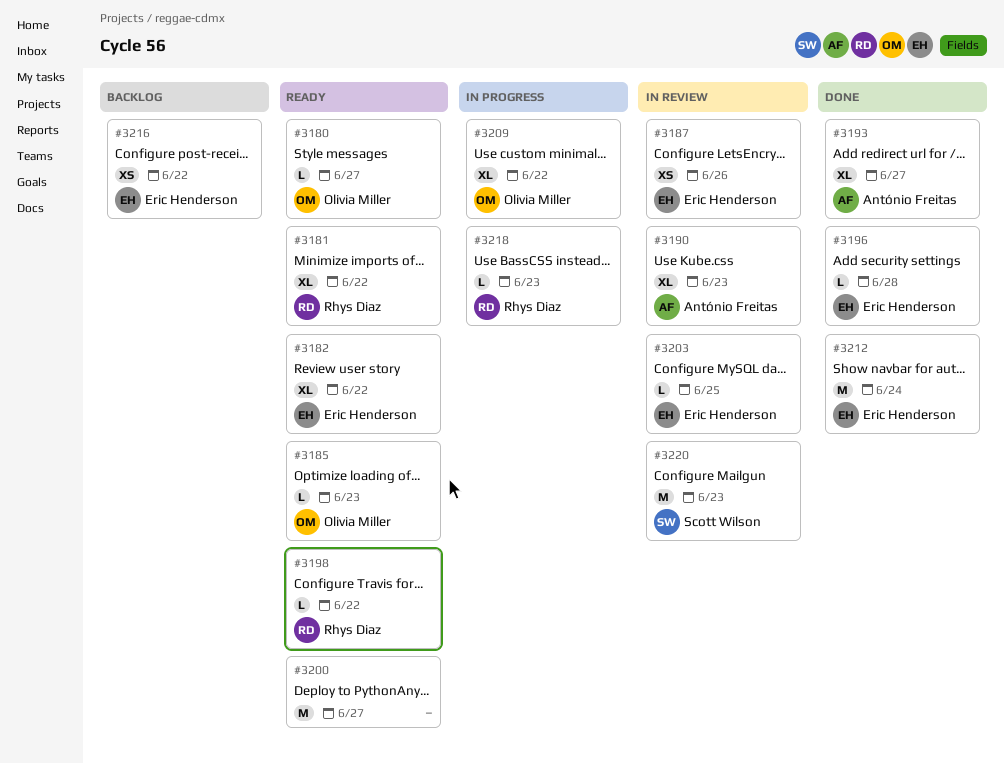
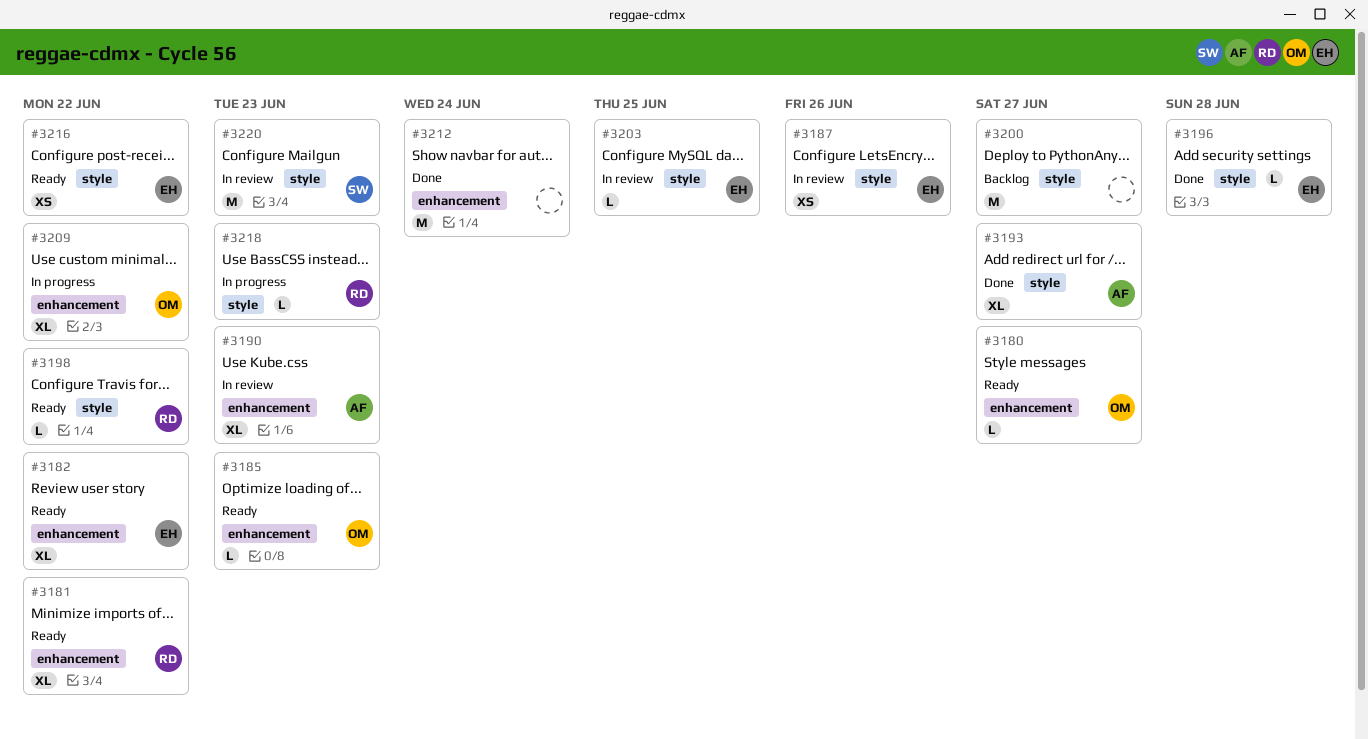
#3200, status: Ready -> Backlog
#3212, owner: Eric Henderson -> none
#3216, status: Backlog -> Ready

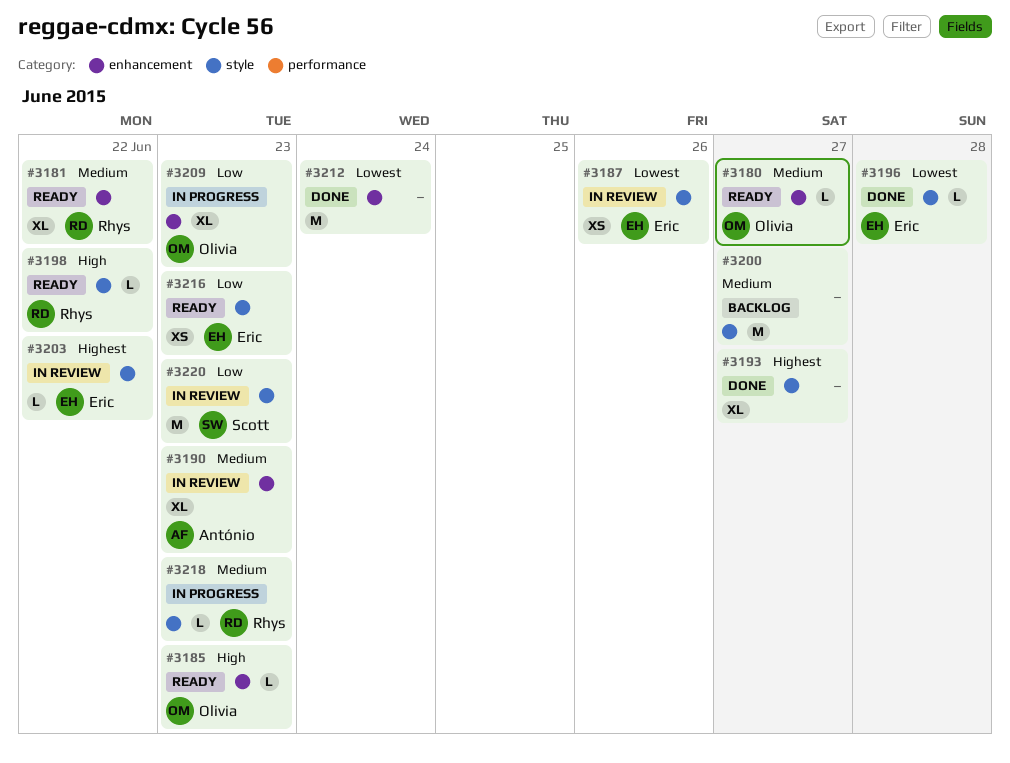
#3182: present -> none
#3193, owner: António -> none
#3203, due: Jun 25 -> Jun 22
#3209, due: Jun 22 -> Jun 23
#3216, due: Jun 22 -> Jun 23

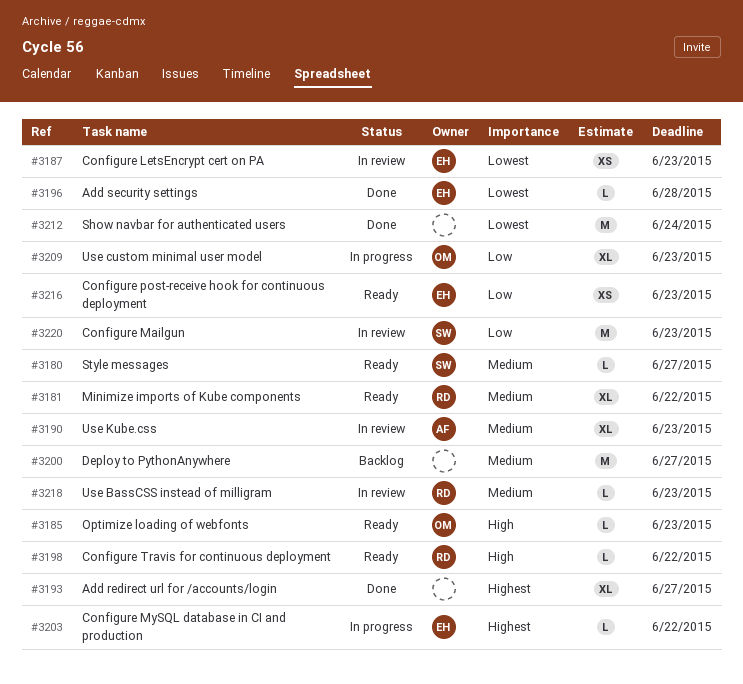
#3180, owner: Olivia -> Scott
#3187, due: Jun 26 -> Jun 23
#3203, status: In review -> In progress
#3218, status: In progress -> In review

